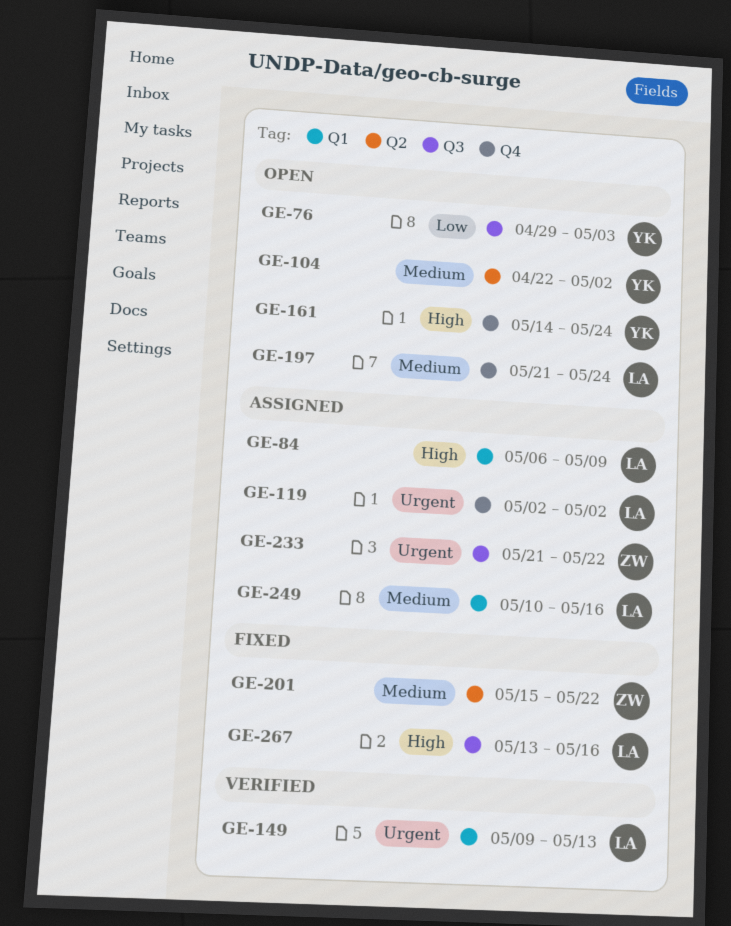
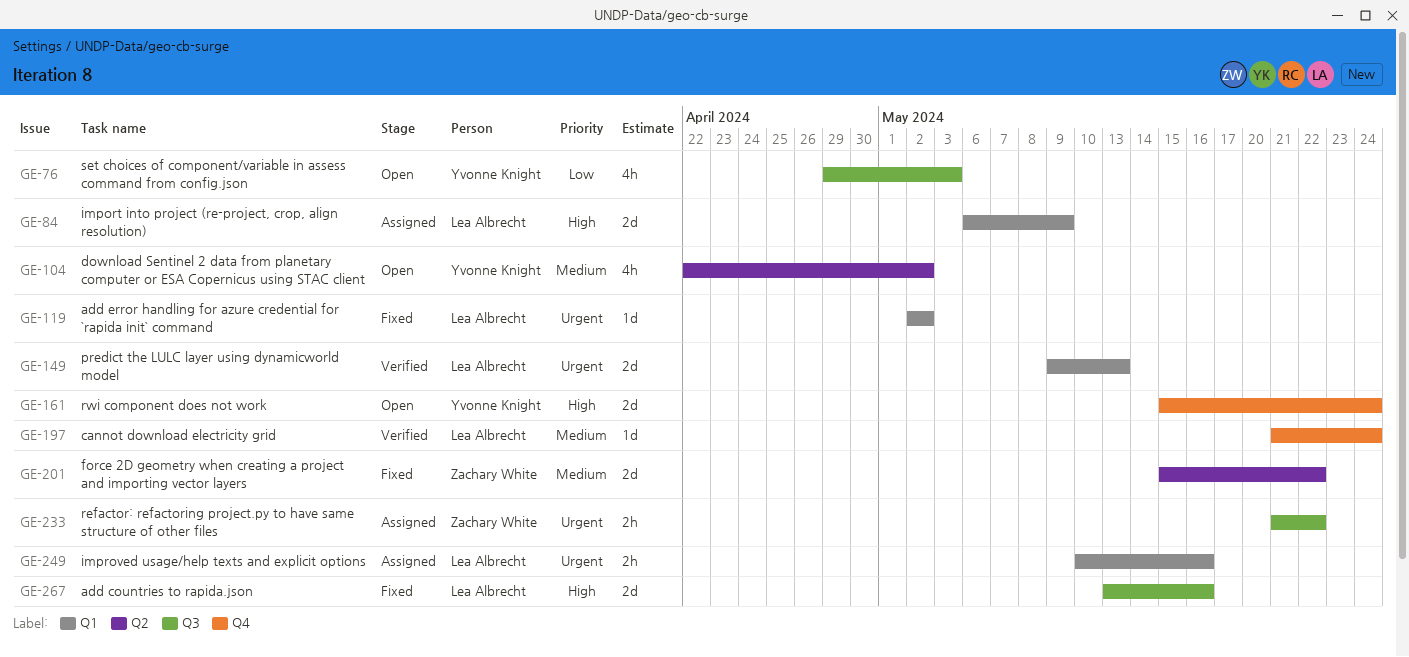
GE-119, status: Assigned -> Fixed
GE-119, label: Q4 -> Q1
GE-161, start: May 14 -> May 15
GE-197, status: Open -> Verified
GE-249, priority: Medium -> Urgent

